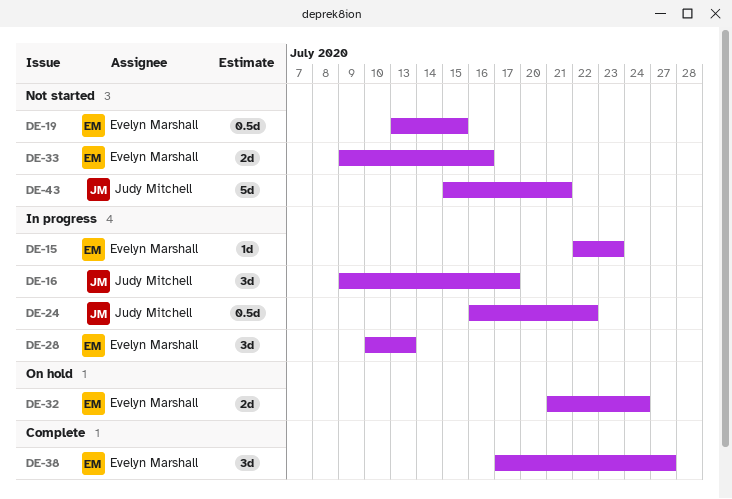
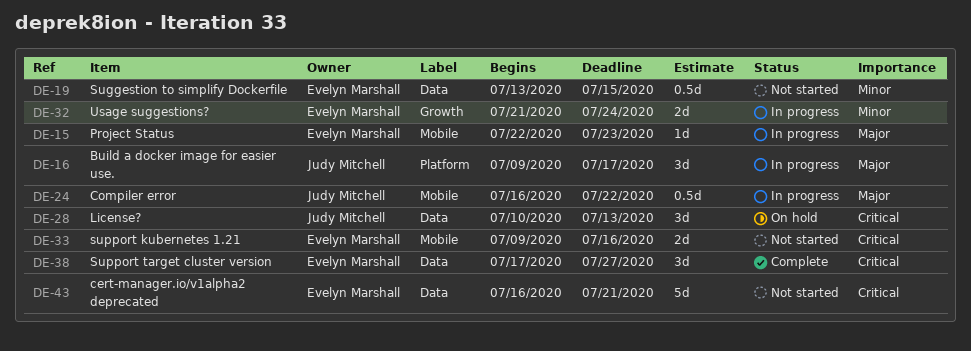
DE-28, status: In progress -> On hold
DE-28, owner: Evelyn Marshall -> Judy Mitchell
DE-32, status: On hold -> In progress
DE-43, owner: Judy Mitchell -> Evelyn Marshall
DE-43, start: Jul 15 -> Jul 16

